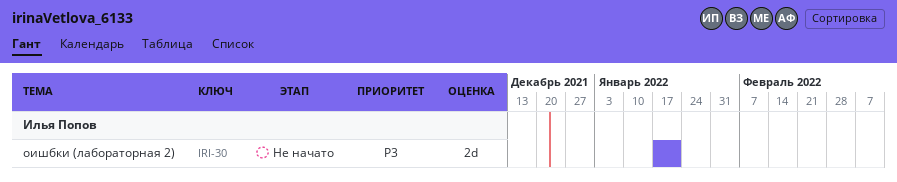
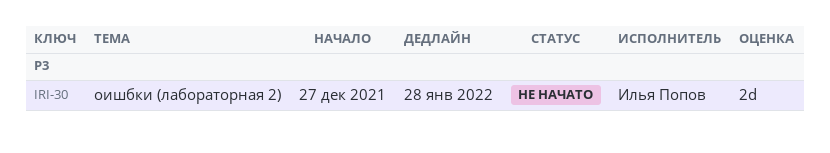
IRI-30, start: Jan 17 -> Dec 27
IRI-30, due: Jan 21 -> Jan 28

